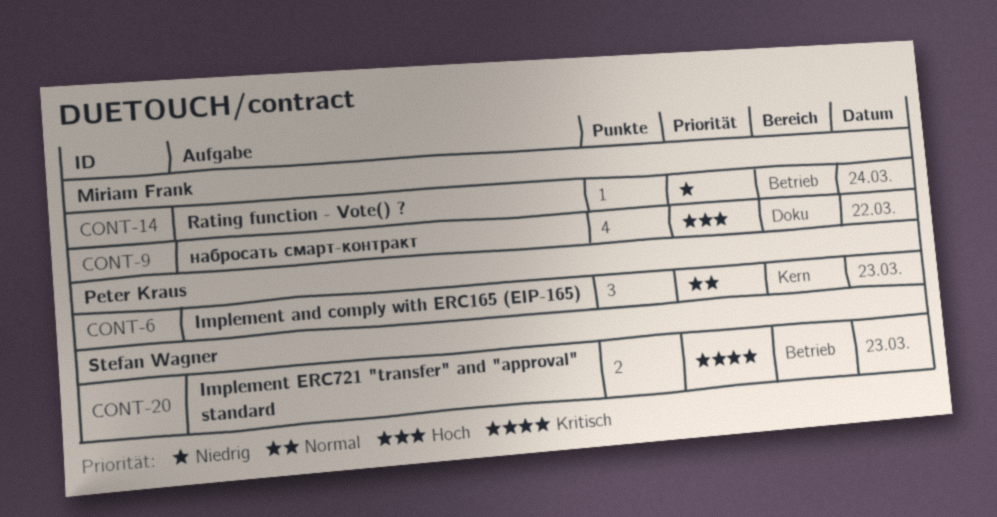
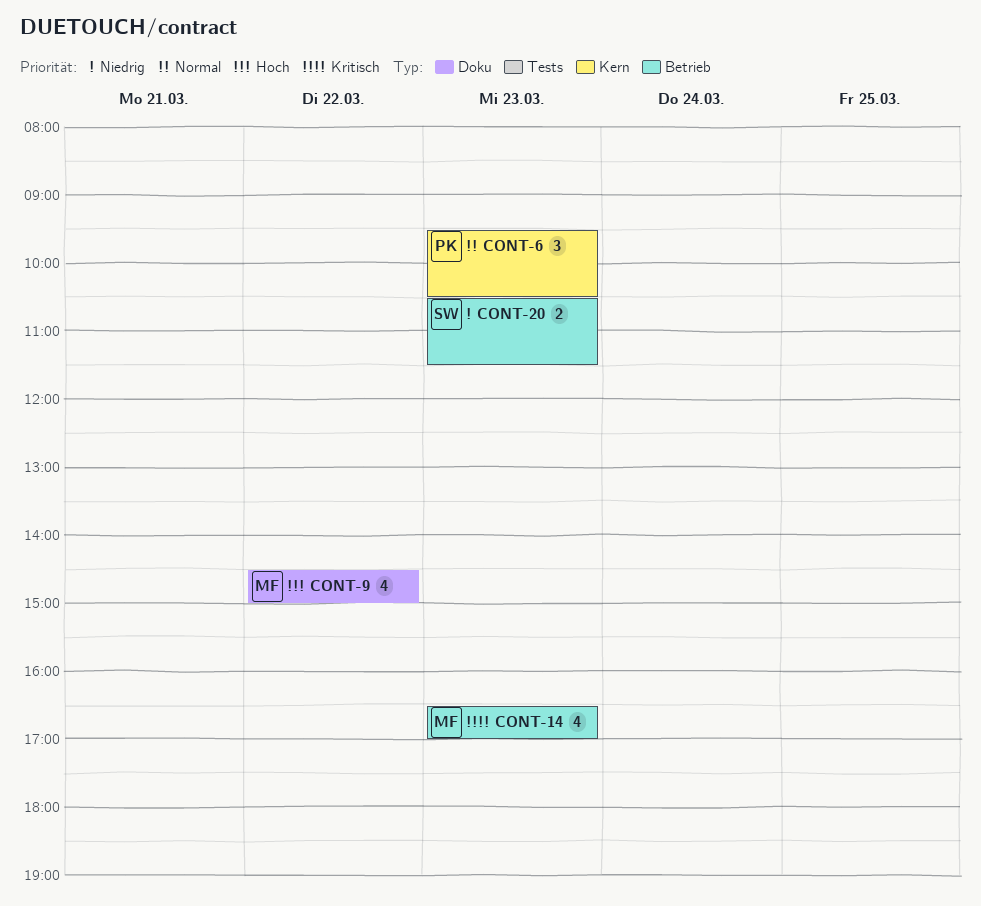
CONT-14, priority: Niedrig -> Kritisch
CONT-14, estimate: 1 -> 4
CONT-14, day: Mar 24 -> Mar 23
CONT-20, priority: Kritisch -> Niedrig

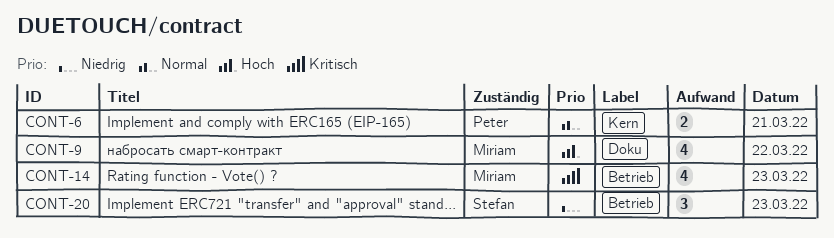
CONT-6, estimate: 3 -> 2
CONT-6, day: Mar 23 -> Mar 21
CONT-20, estimate: 2 -> 3

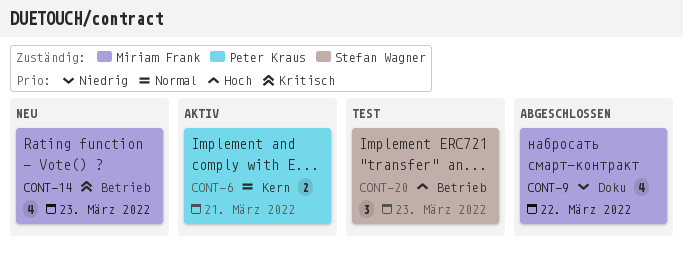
CONT-9, priority: Hoch -> Niedrig
CONT-20, priority: Niedrig -> Hoch

